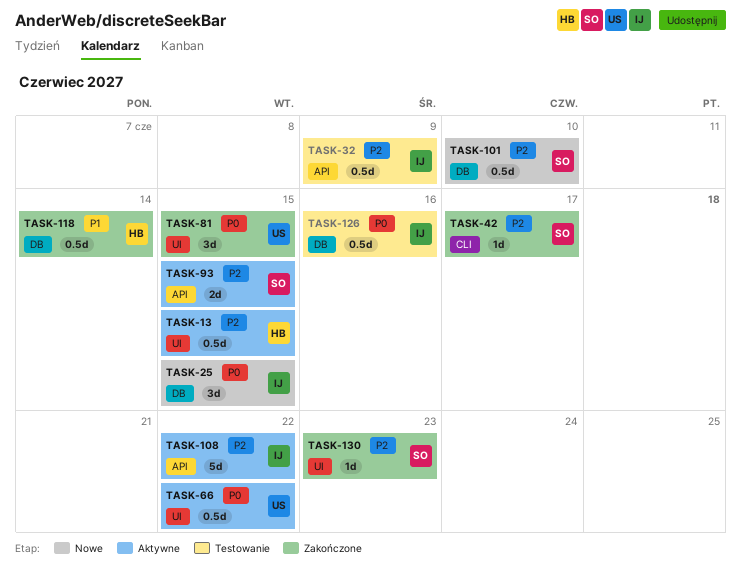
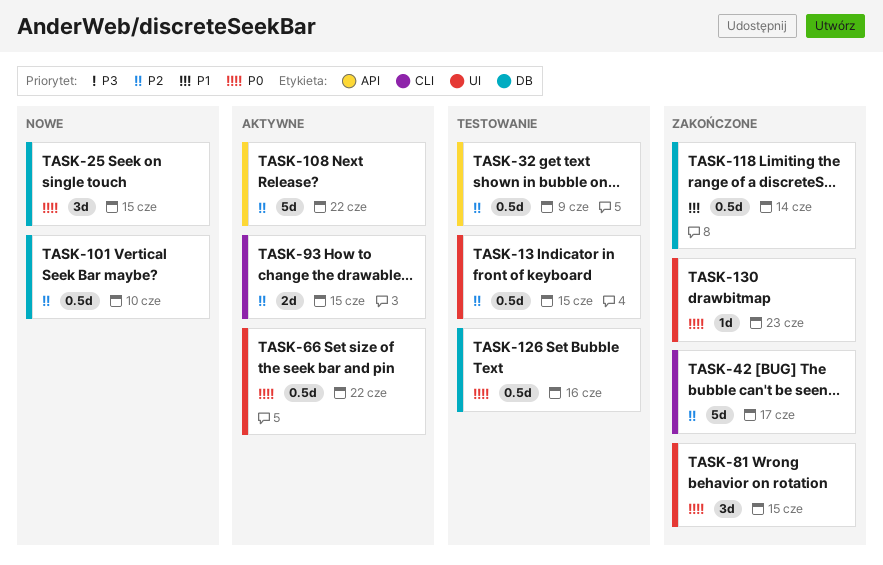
TASK-13, status: Aktywne -> Testowanie
TASK-42, estimate: 1d -> 5d
TASK-93, label: API -> CLI
TASK-130, priority: P2 -> P0

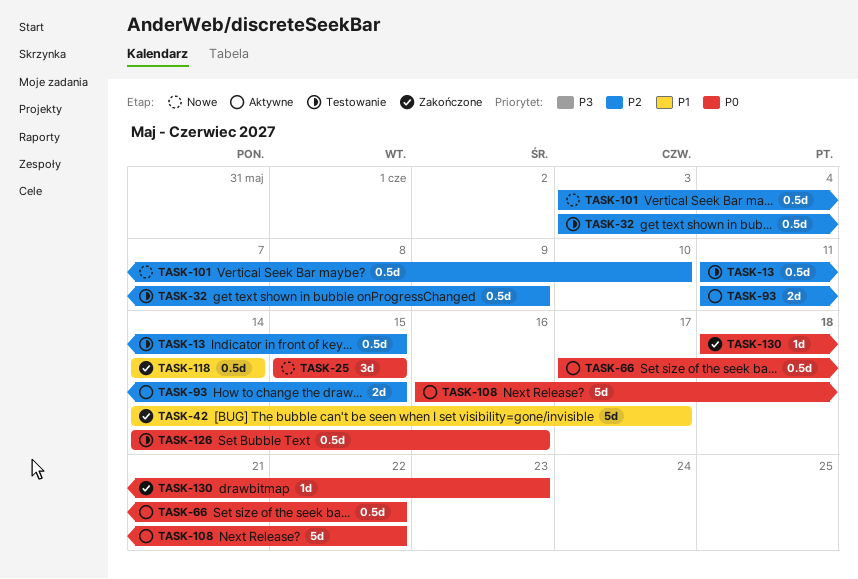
TASK-42, priority: P2 -> P1
TASK-81: present -> none
TASK-108, priority: P2 -> P0

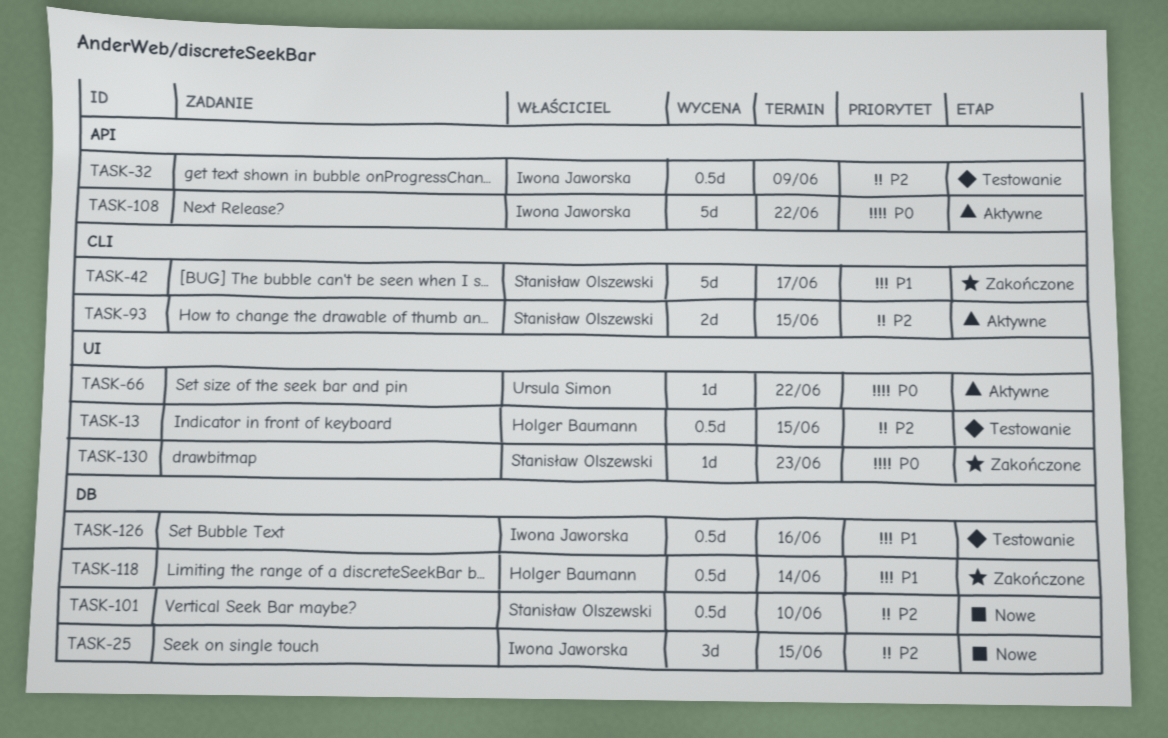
TASK-25, priority: P0 -> P2
TASK-66, estimate: 0.5d -> 1d
TASK-126, priority: P0 -> P1

